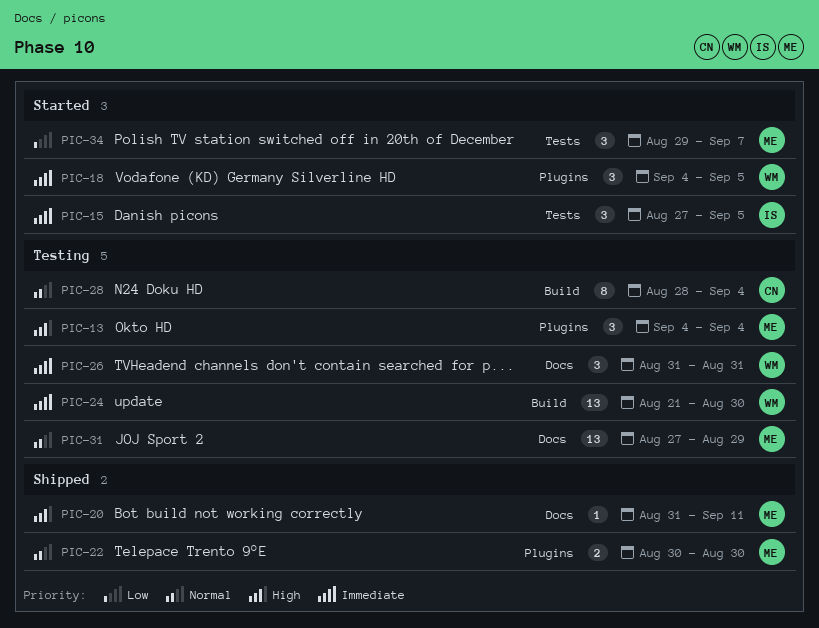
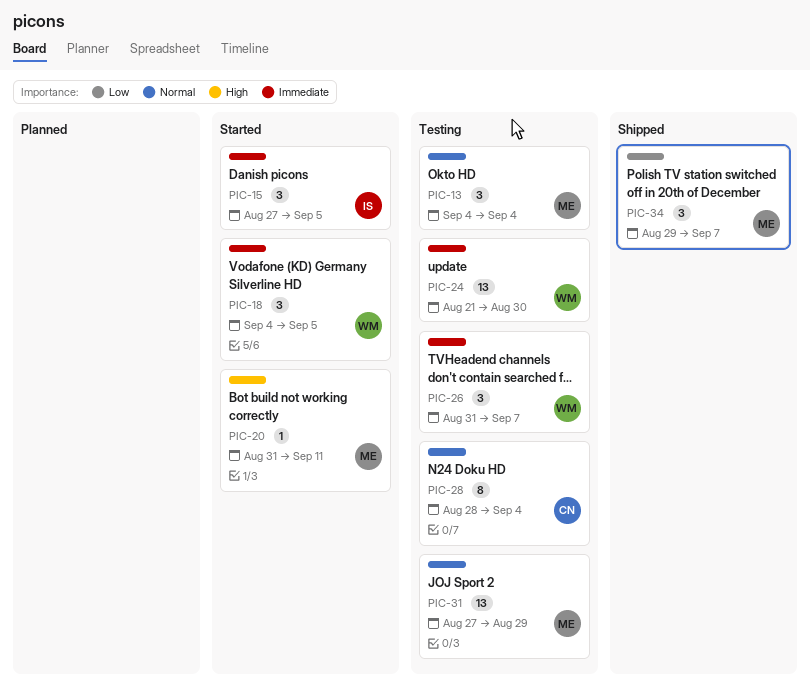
PIC-13, priority: High -> Normal
PIC-20, status: Shipped -> Started
PIC-22: present -> none
PIC-26, due: Aug 31 -> Sep 7
PIC-34, status: Started -> Shipped

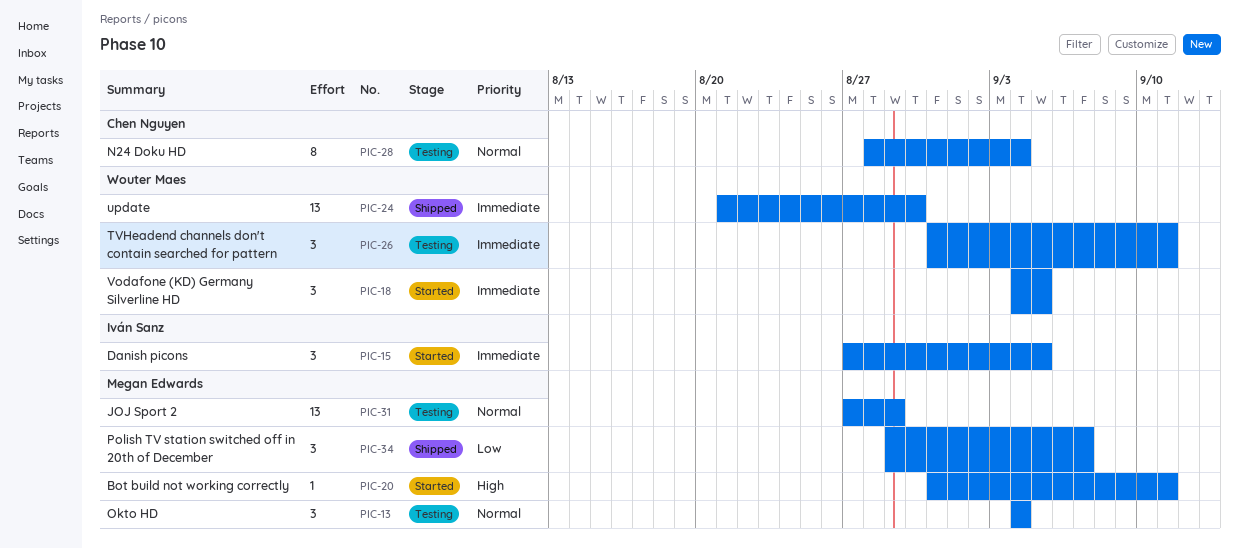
PIC-24, status: Testing -> Shipped
PIC-26, due: Sep 7 -> Sep 11

